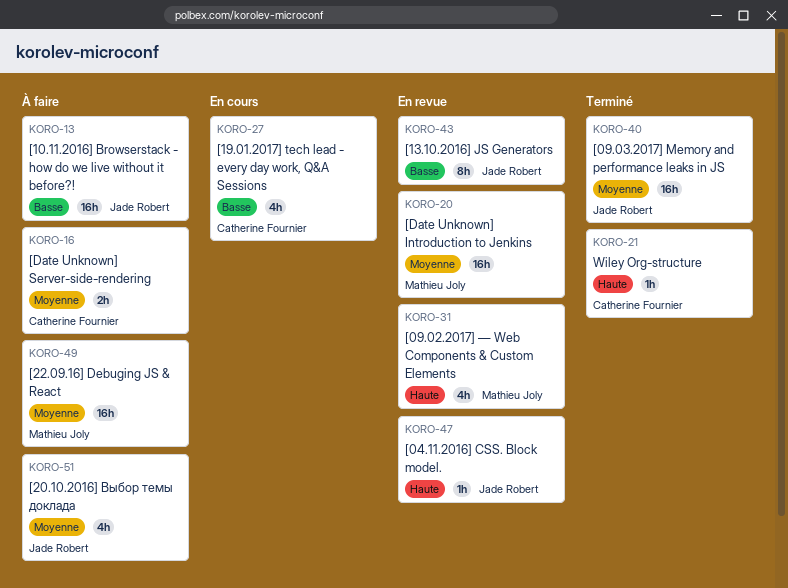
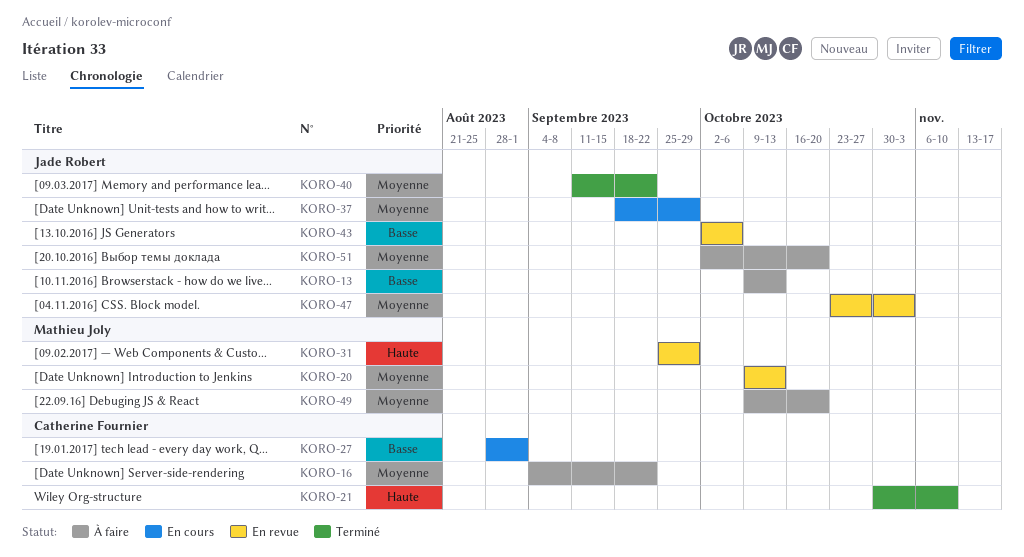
KORO-37: none -> present
KORO-47, priority: Haute -> Moyenne

